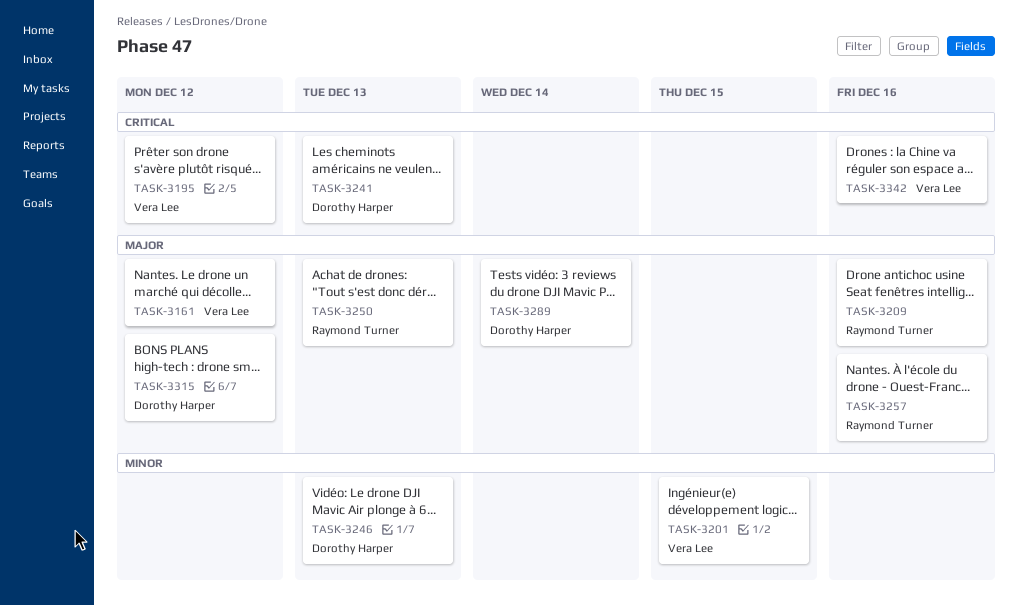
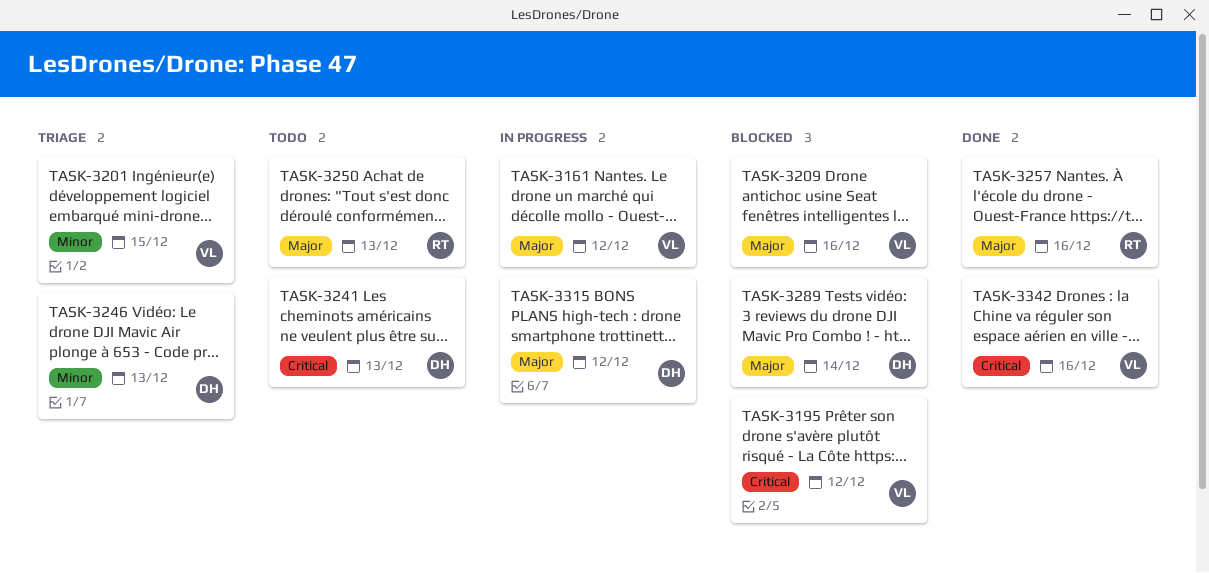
TASK-3209, owner: Raymond Turner -> Vera Lee

